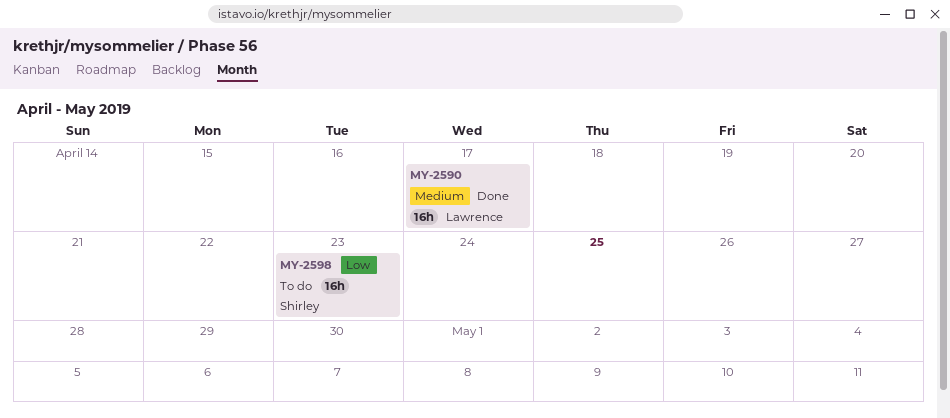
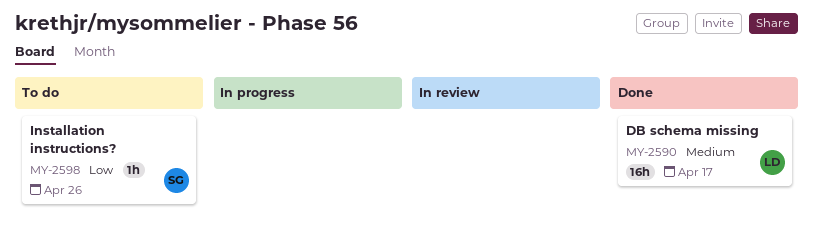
MY-2598, estimate: 16h -> 1h
MY-2598, due: Apr 23 -> Apr 26

